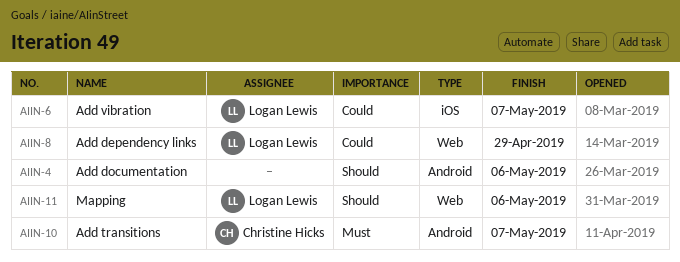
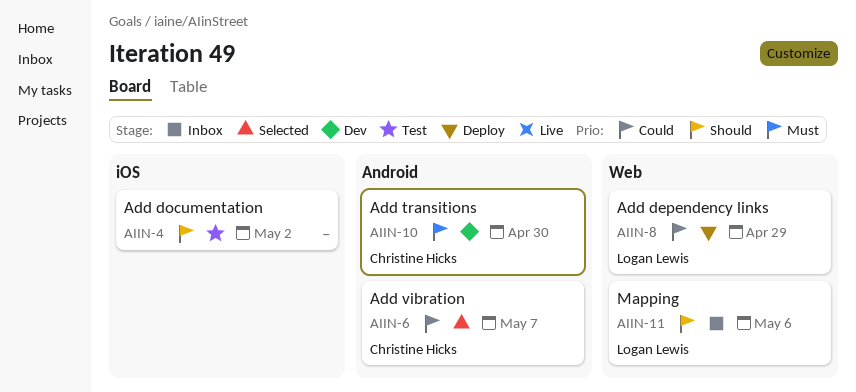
AIIN-4, label: Android -> iOS
AIIN-4, due: May 6 -> May 2
AIIN-6, owner: Logan Lewis -> Christine Hicks
AIIN-6, label: iOS -> Android
AIIN-10, due: May 7 -> Apr 30

